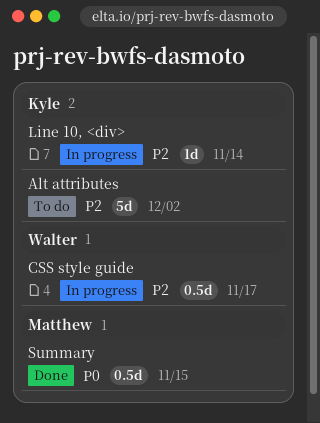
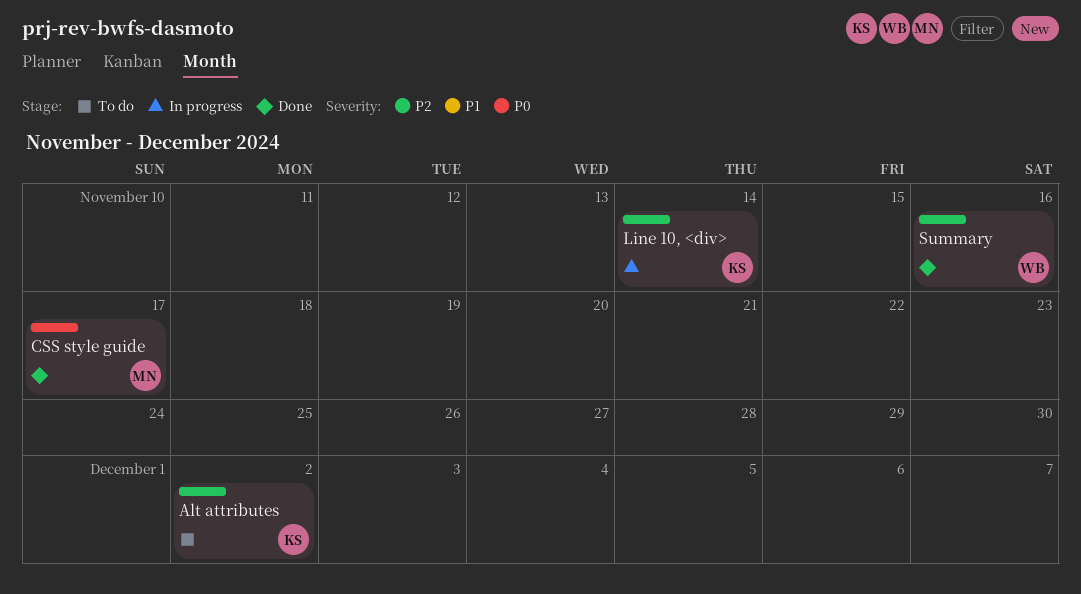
CSS style guide, status: In progress -> Done
CSS style guide, owner: Walter -> Matthew
CSS style guide, priority: P2 -> P0
Summary, owner: Matthew -> Walter
Summary, priority: P0 -> P2
Summary, due: Nov 15 -> Nov 16

